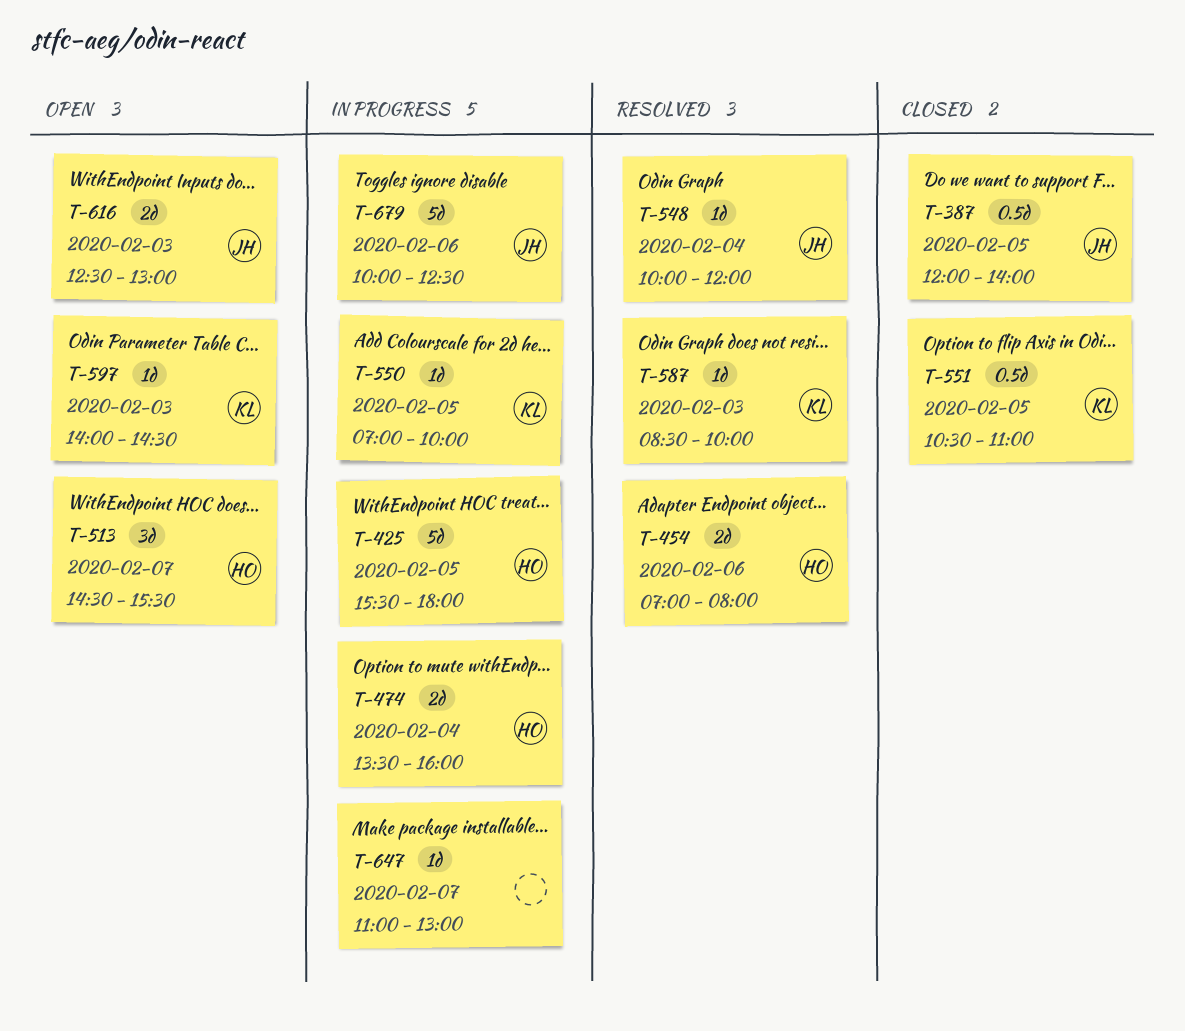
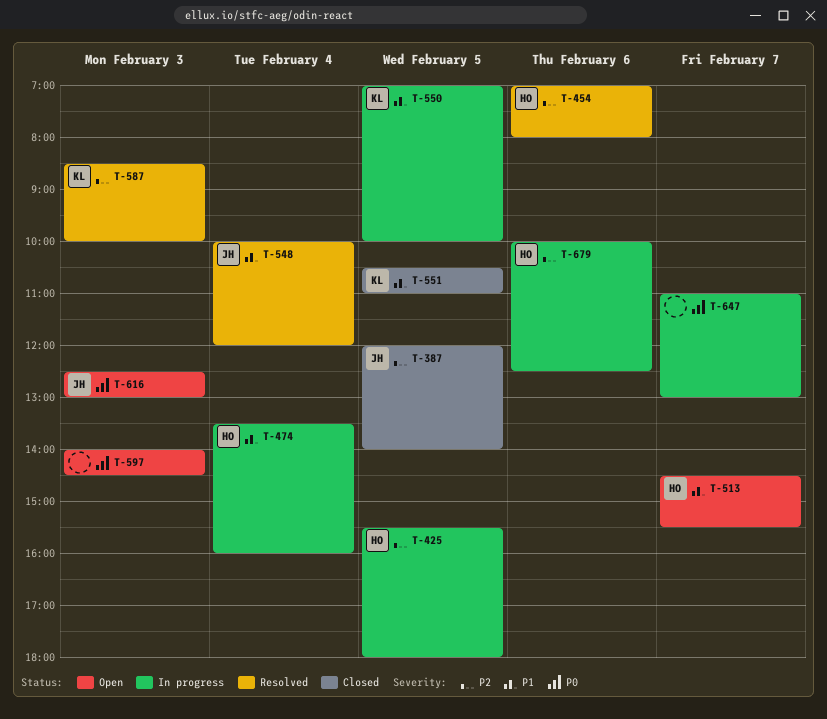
T-597, owner: KL -> none
T-679, owner: JH -> HO

